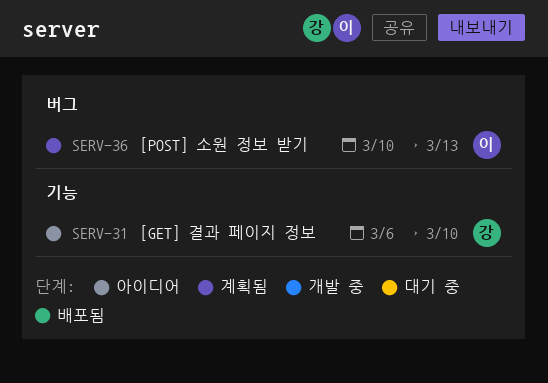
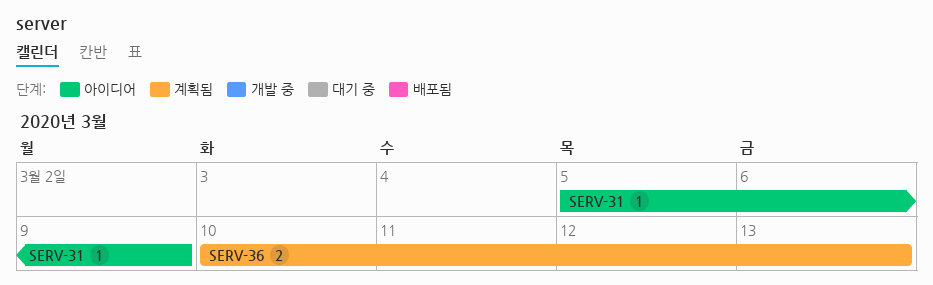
SERV-31, start: Mar 6 -> Mar 5
SERV-31, due: Mar 10 -> Mar 9

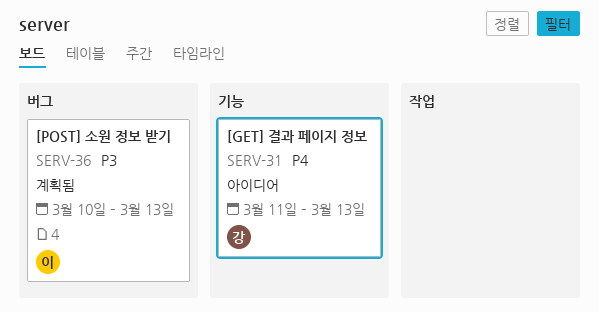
SERV-31, start: Mar 5 -> Mar 11
SERV-31, due: Mar 9 -> Mar 13

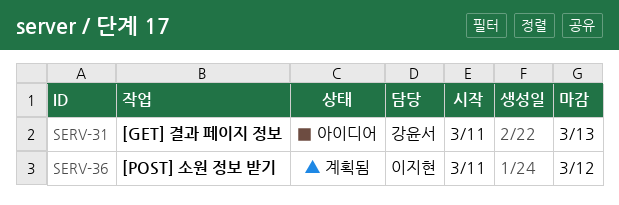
SERV-36, start: Mar 10 -> Mar 11
SERV-36, due: Mar 13 -> Mar 12

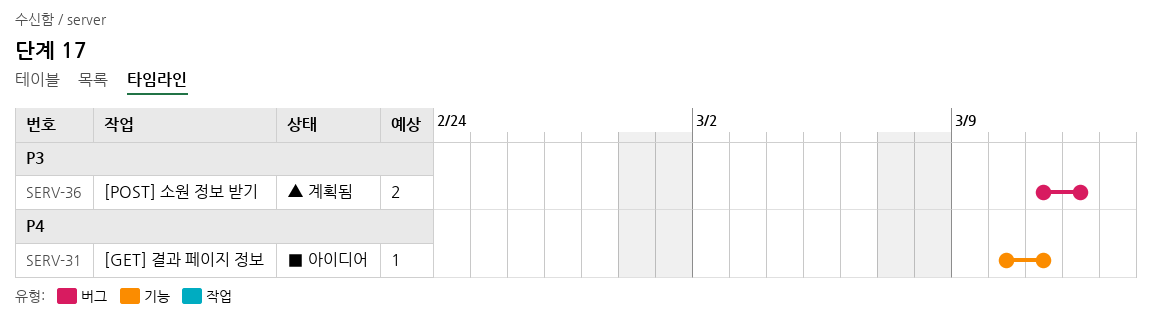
SERV-31, start: Mar 11 -> Mar 10
SERV-31, due: Mar 13 -> Mar 11

